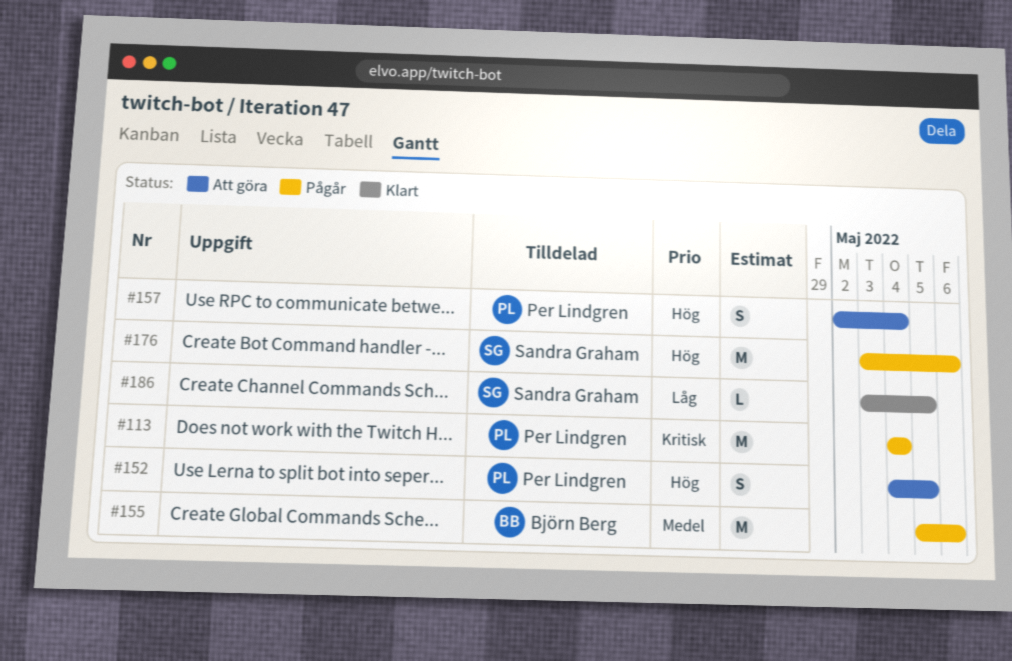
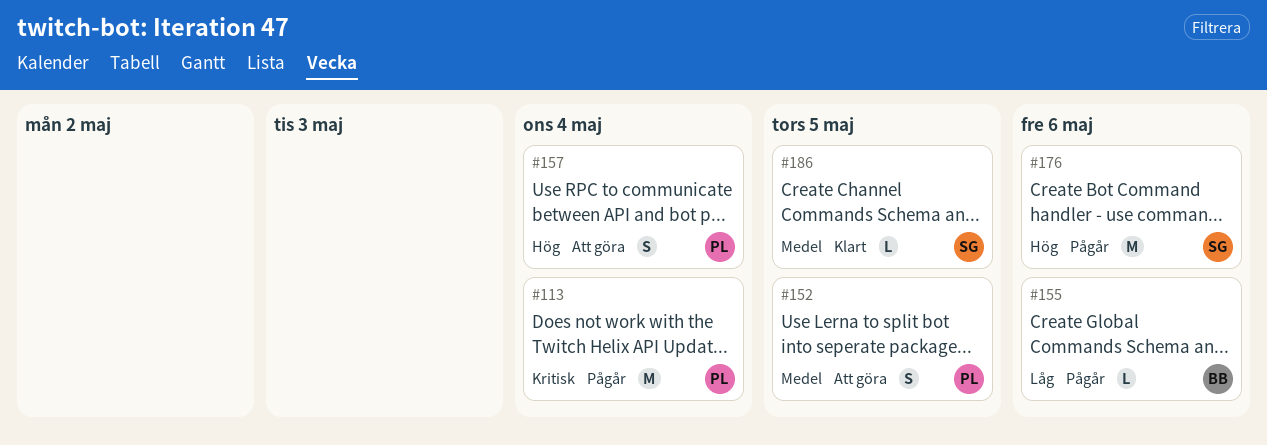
#152, priority: Hög -> Medel
#155, priority: Medel -> Låg
#155, estimate: M -> L
#186, priority: Låg -> Medel

